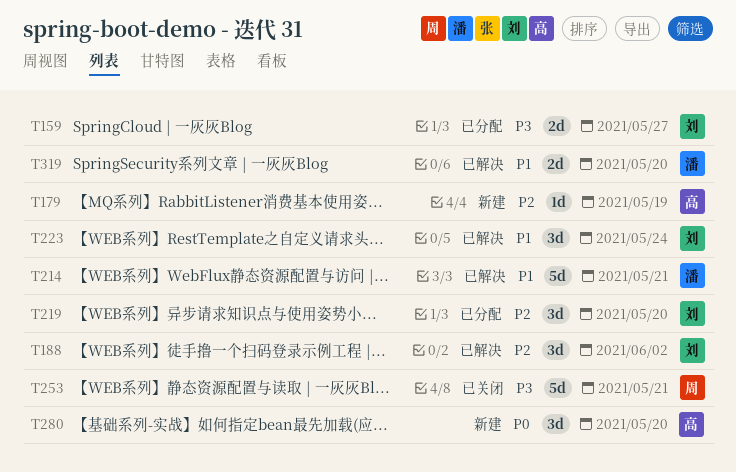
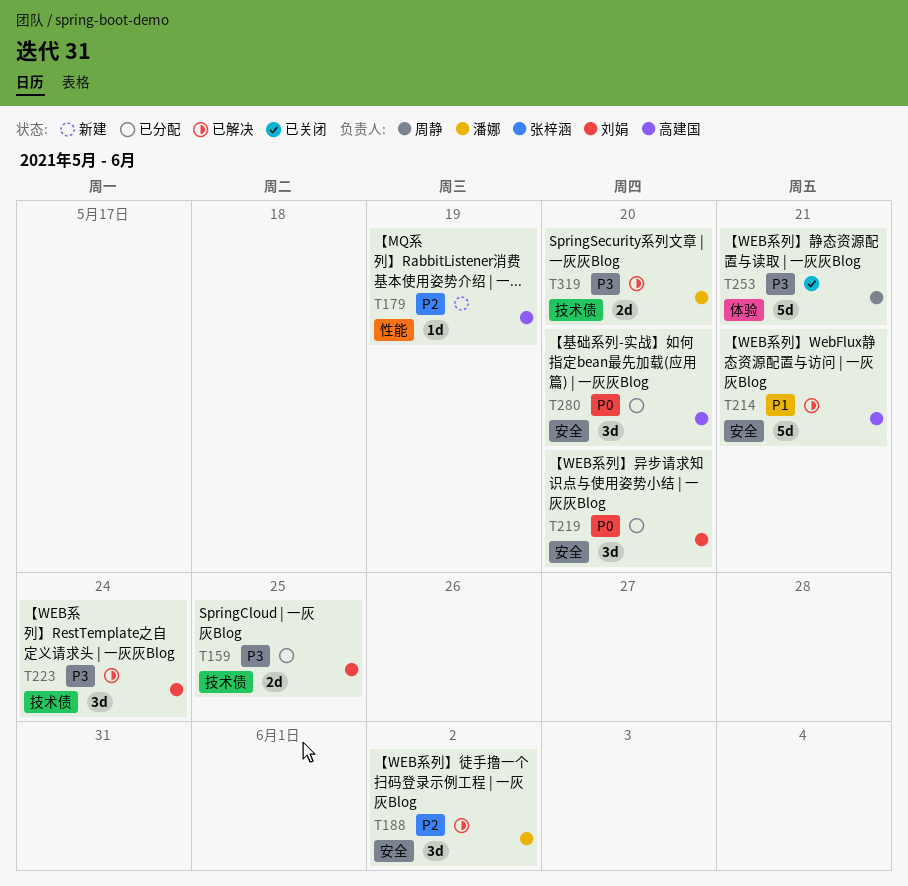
T159, due: May 27 -> May 25
T188, owner: 刘娟 -> 潘娜
T214, owner: 潘娜 -> 高建国
T219, priority: P2 -> P0
T223, priority: P1 -> P3
T280, status: 新建 -> 已分配
T319, priority: P1 -> P3

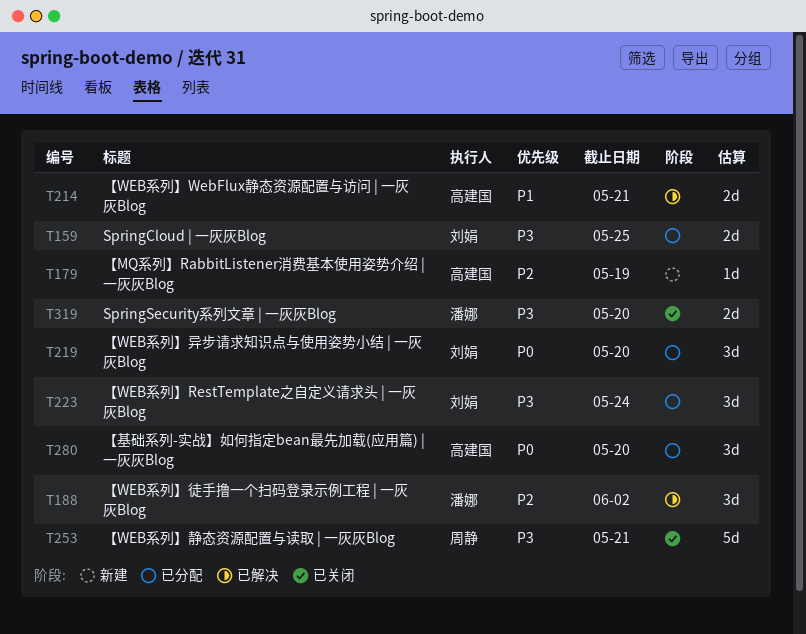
T214, estimate: 5d -> 2d
T223, status: 已解决 -> 已分配
T319, status: 已解决 -> 已关闭

